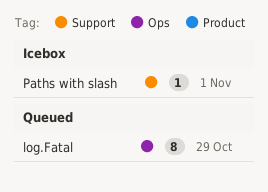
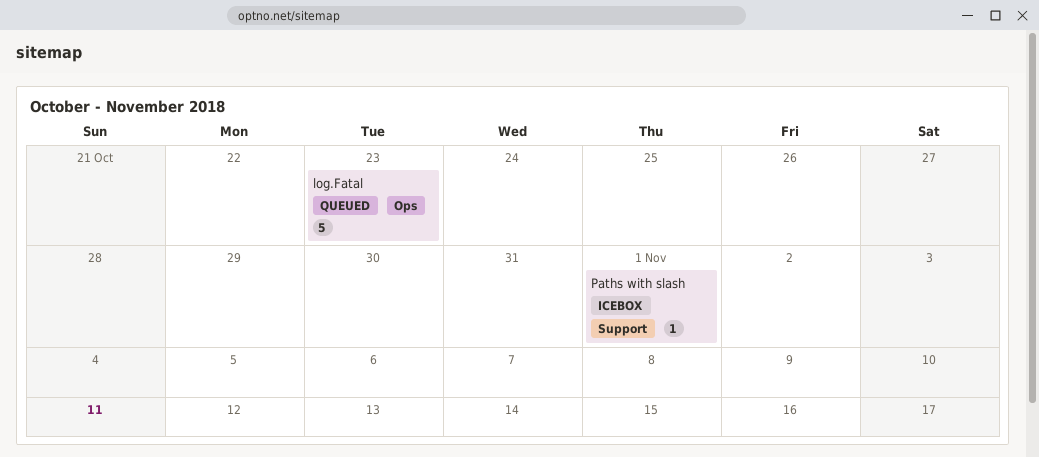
log.Fatal, estimate: 8 -> 5
log.Fatal, due: Oct 29 -> Oct 23

